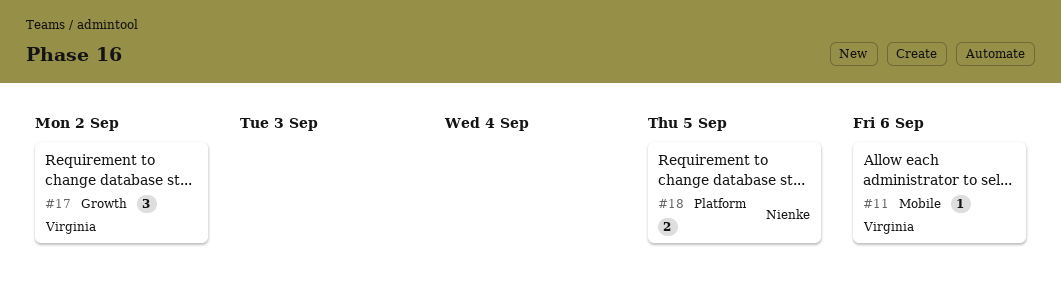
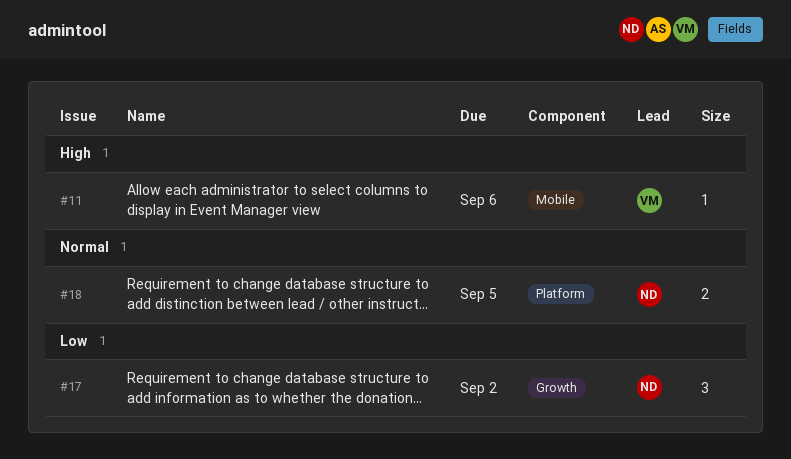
#17, owner: Virginia -> Nienke

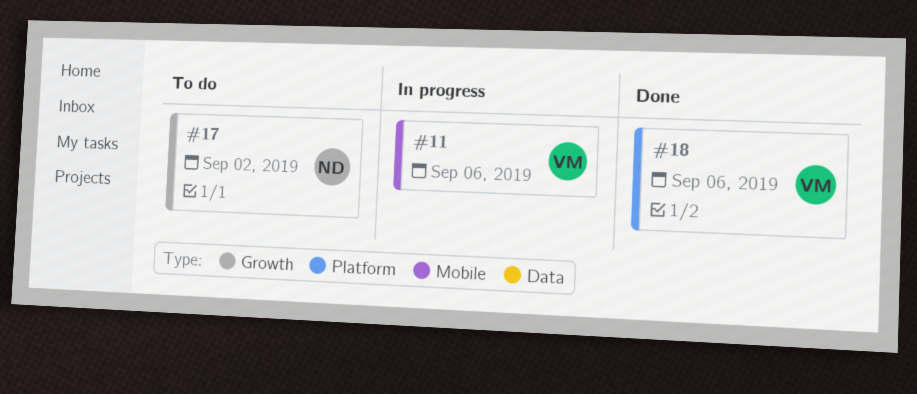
#18, owner: ND -> VM
#18, due: Sep 5 -> Sep 6

